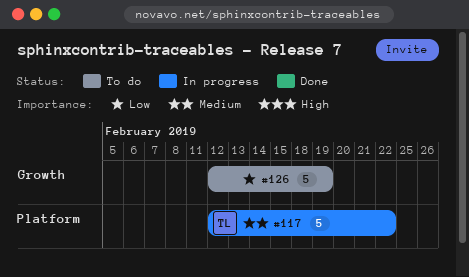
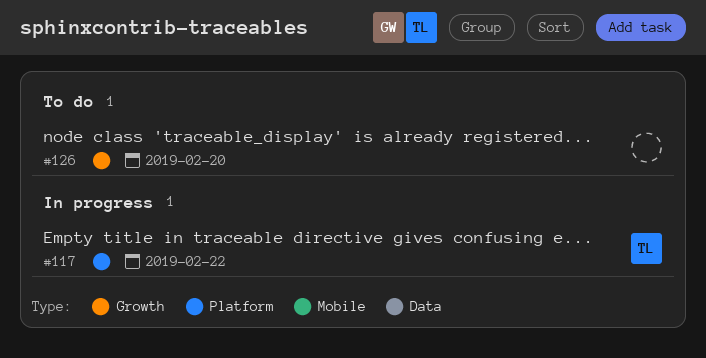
#126, due: Feb 19 -> Feb 20

